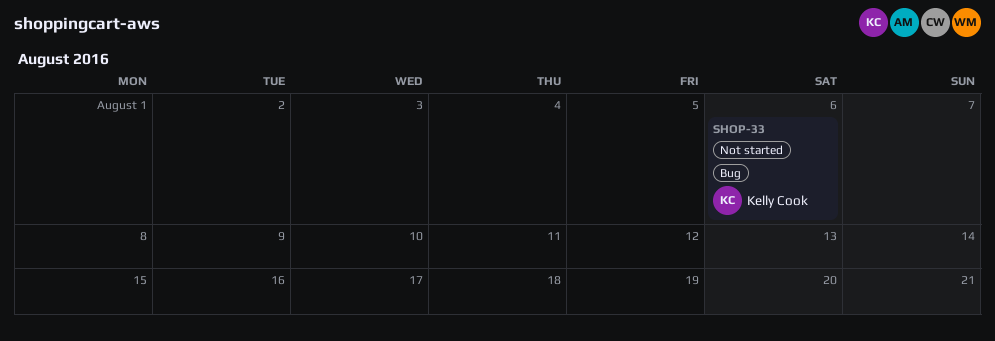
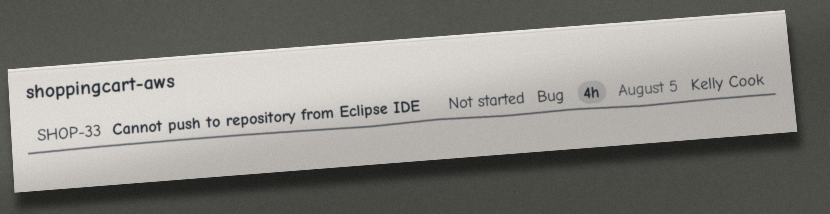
SHOP-33, due: Aug 6 -> Aug 5

